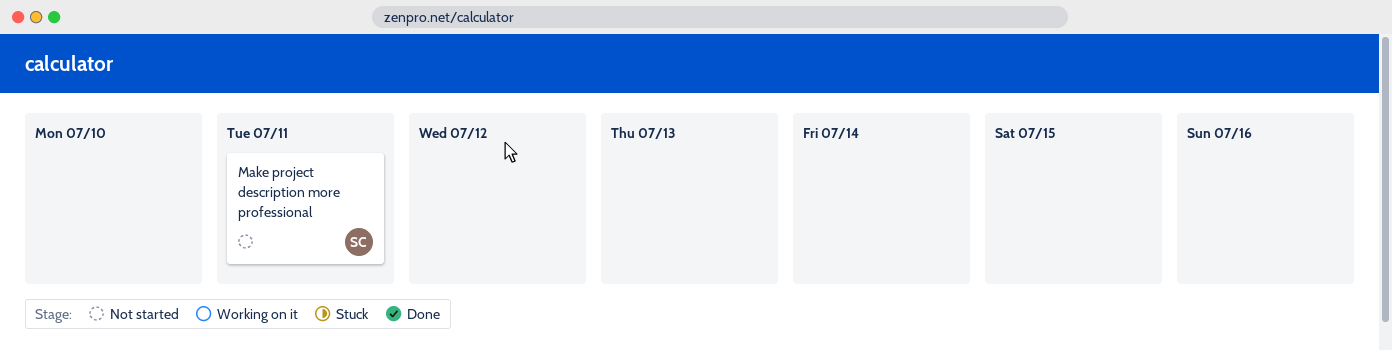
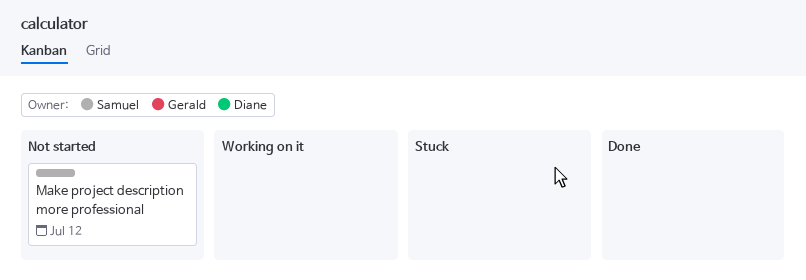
Make project description more professional, due: Jul 11 -> Jul 12

